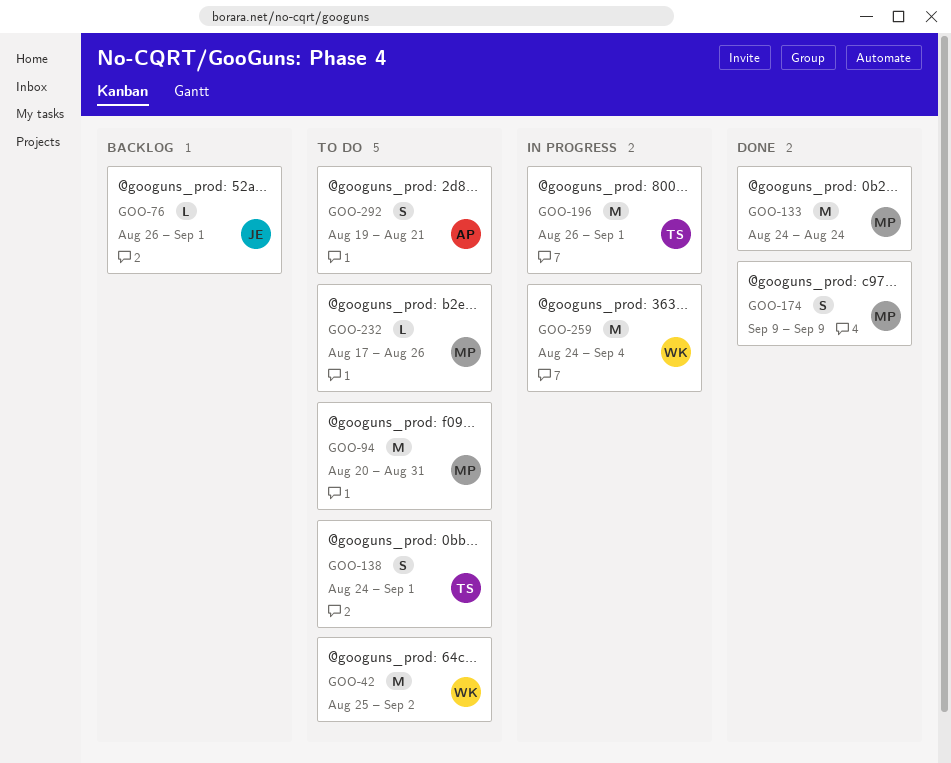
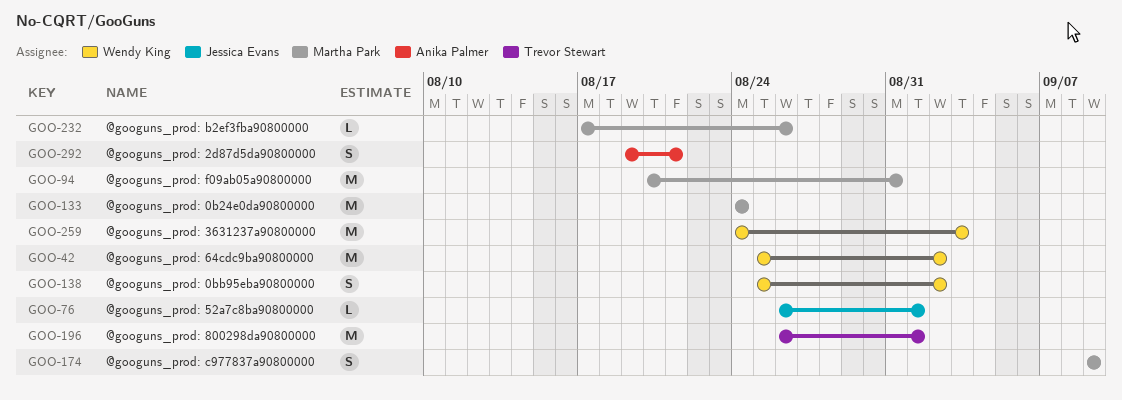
GOO-138, owner: Trevor Stewart -> Wendy King
GOO-138, start: Aug 24 -> Aug 25
GOO-138, due: Sep 1 -> Sep 2
GOO-259, due: Sep 4 -> Sep 3

